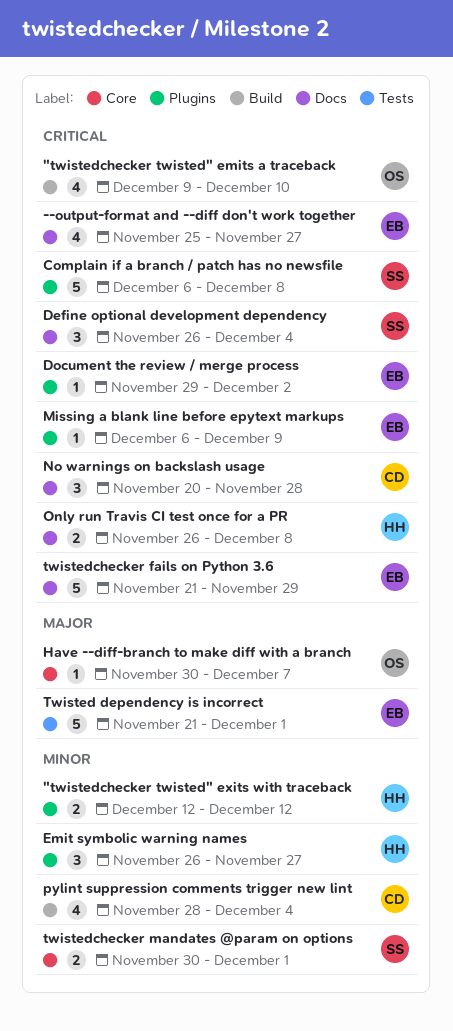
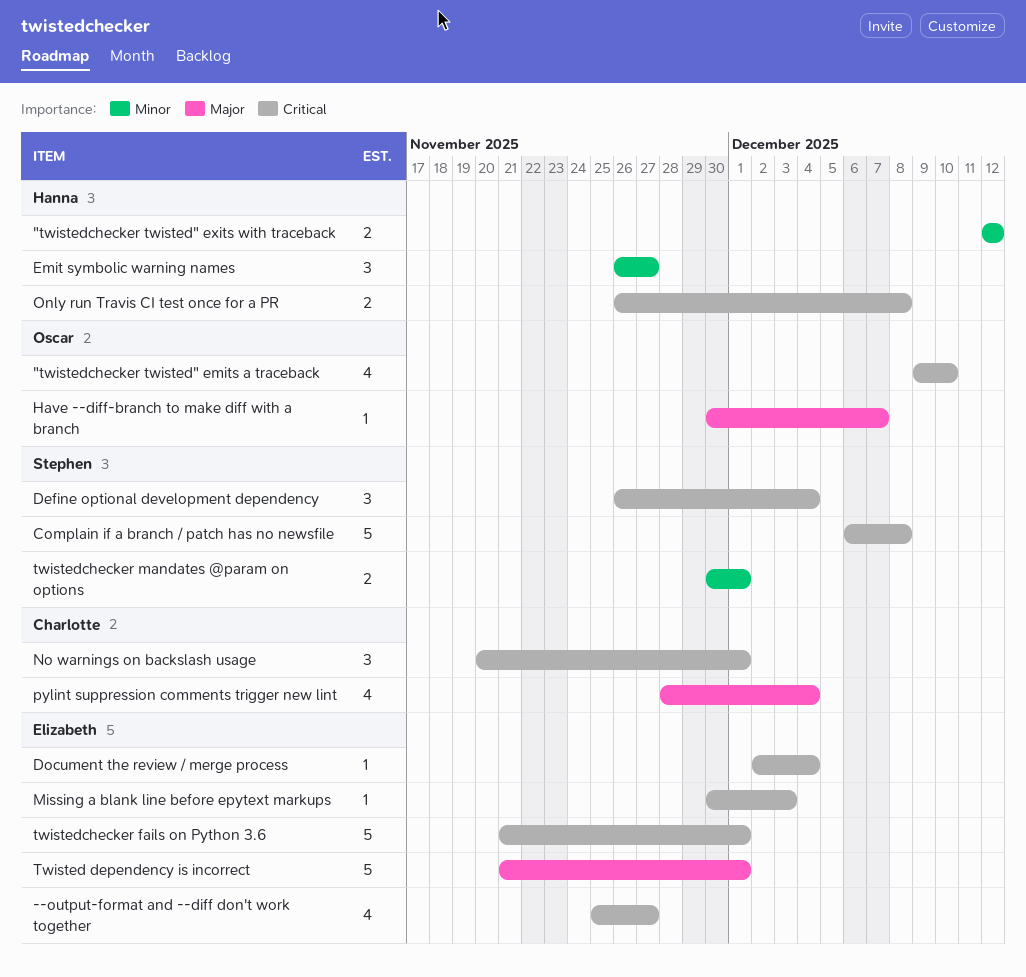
Document the review / merge process, start: Nov 29 -> Dec 2
Document the review / merge process, due: Dec 2 -> Dec 4
Missing a blank line before epytext markups, start: Dec 6 -> Nov 30
Missing a blank line before epytext markups, due: Dec 9 -> Dec 3
No warnings on backslash usage, due: Nov 28 -> Dec 1
pylint suppression comments trigger new lint, priority: Minor -> Major
twistedchecker fails on Python 3.6, due: Nov 29 -> Dec 1

